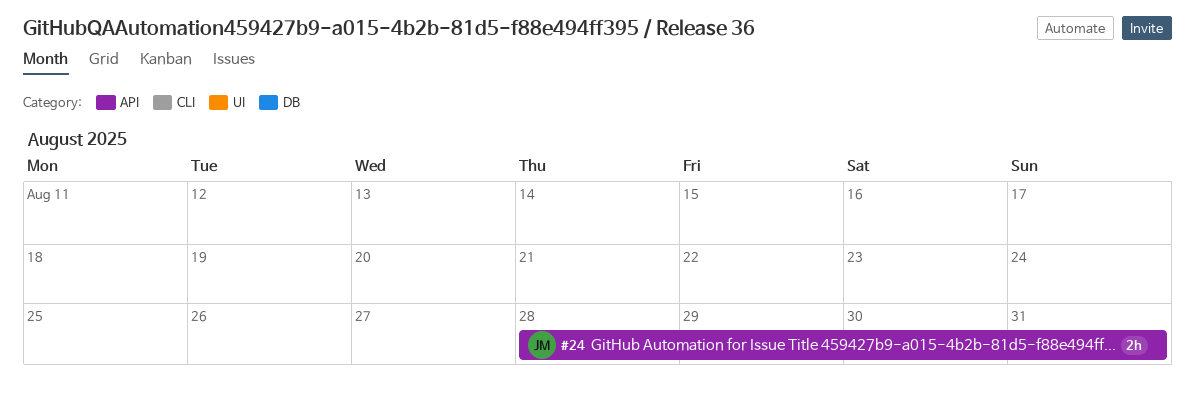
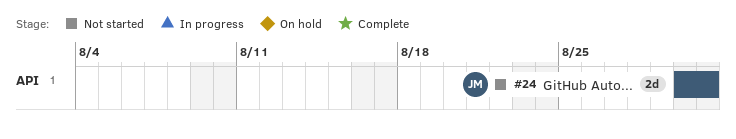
#24, estimate: 2h -> 2d
#24, start: Aug 28 -> Aug 30

